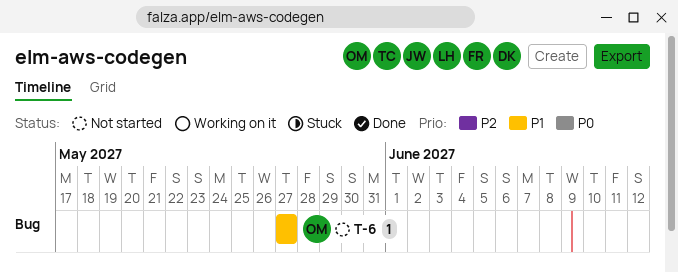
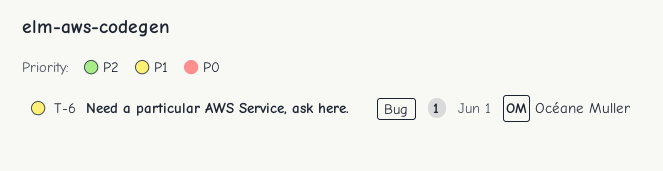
T-6, due: May 27 -> Jun 1

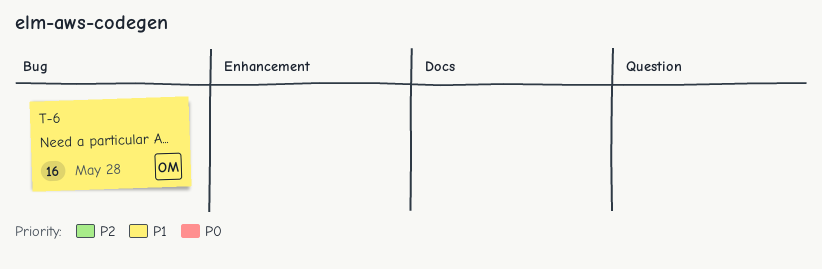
T-6, estimate: 1 -> 16
T-6, due: Jun 1 -> May 28

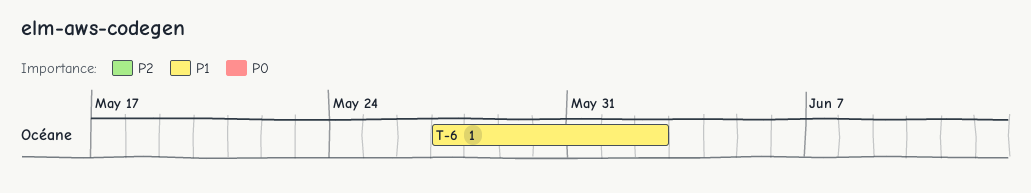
T-6, estimate: 16 -> 1
T-6, due: May 28 -> Jun 2

